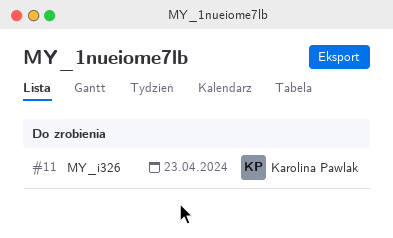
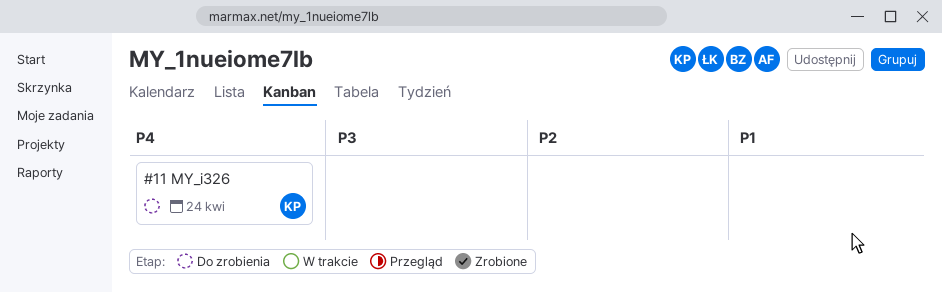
#11, due: Apr 23 -> Apr 24

